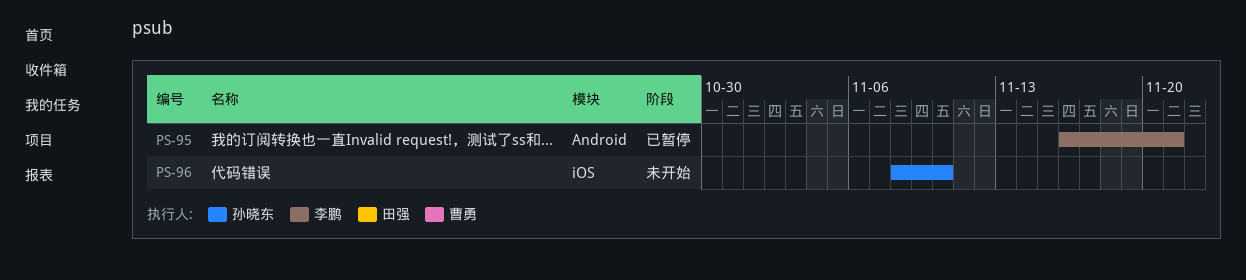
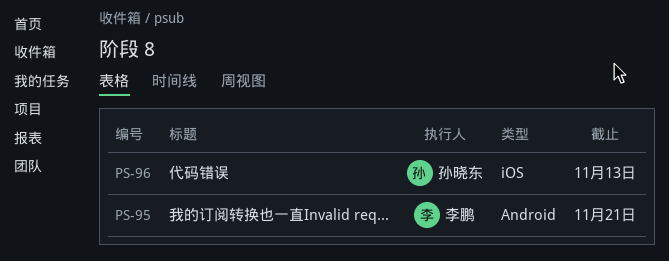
PS-96, due: Nov 10 -> Nov 13

